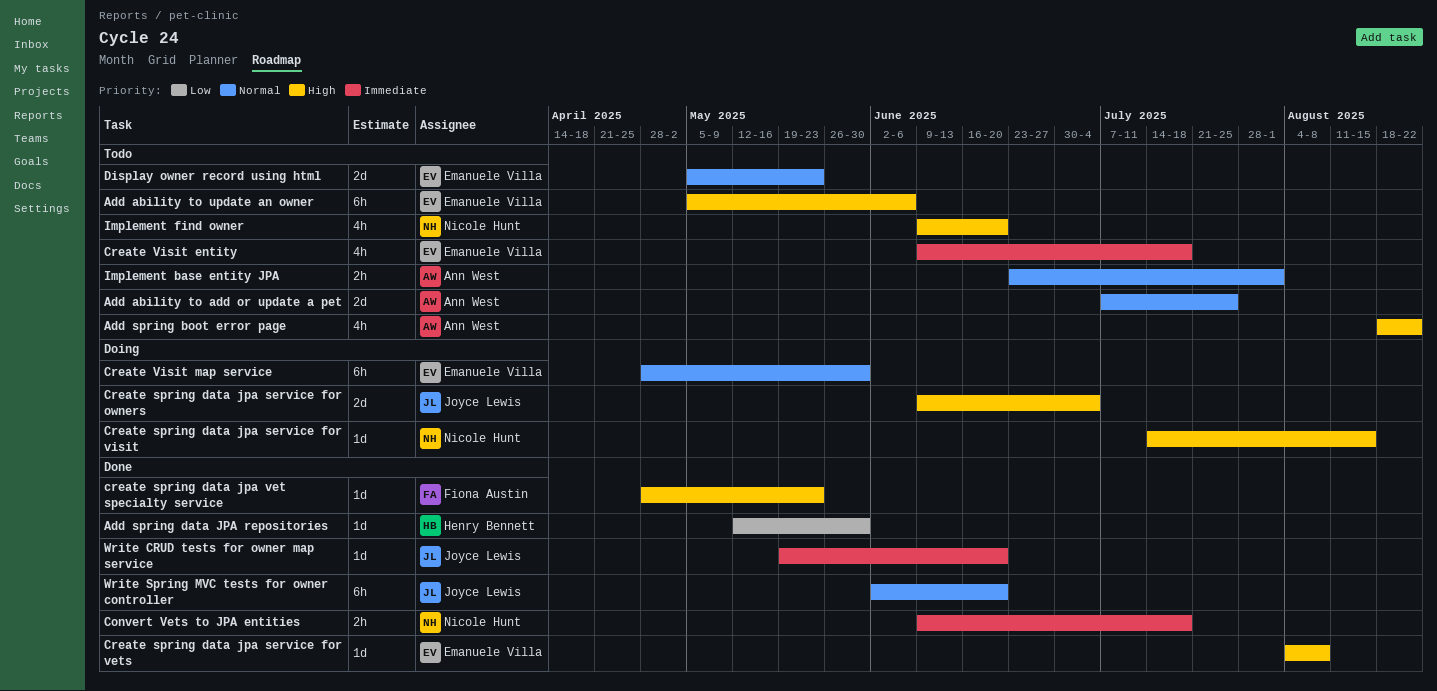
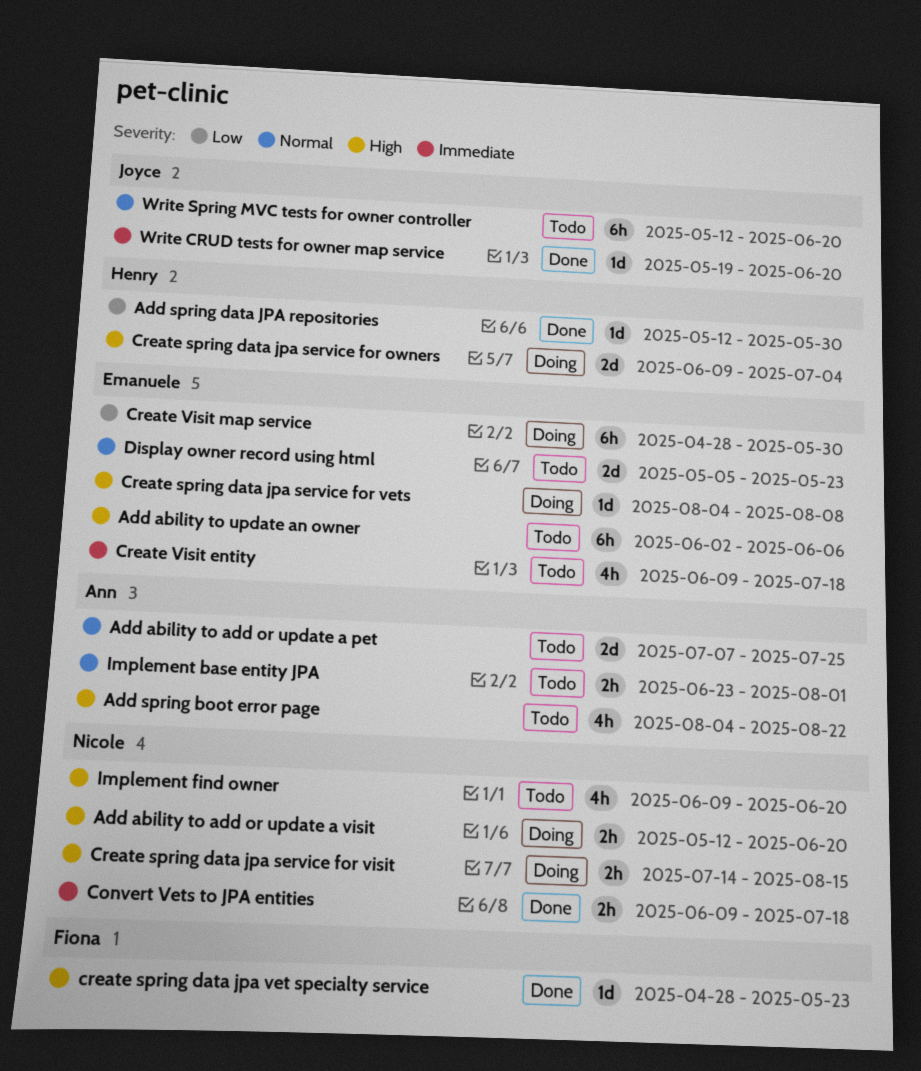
Add ability to add or update a visit: none -> present
Add ability to update an owner, start: May 5 -> Jun 2
Add spring boot error page, start: Aug 18 -> Aug 4
Create spring data jpa service for owners, owner: Joyce Lewis -> Henry Bennett
Create spring data jpa service for vets, status: Done -> Doing
Create spring data jpa service for visit, estimate: 1d -> 2h
Create Visit map service, priority: Normal -> Low
Write Spring MVC tests for owner controller, status: Done -> Todo
Write Spring MVC tests for owner controller, start: Jun 2 -> May 12

